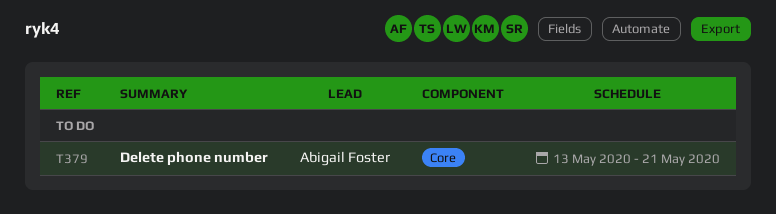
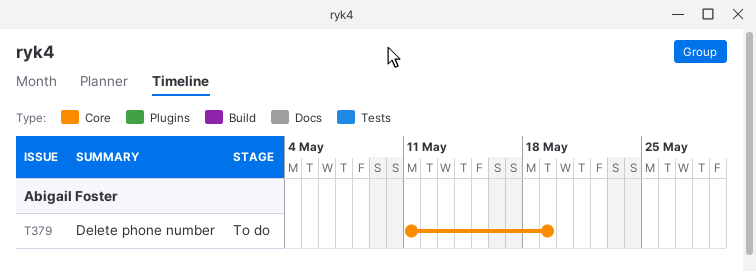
T379, start: May 13 -> May 11
T379, due: May 21 -> May 19

